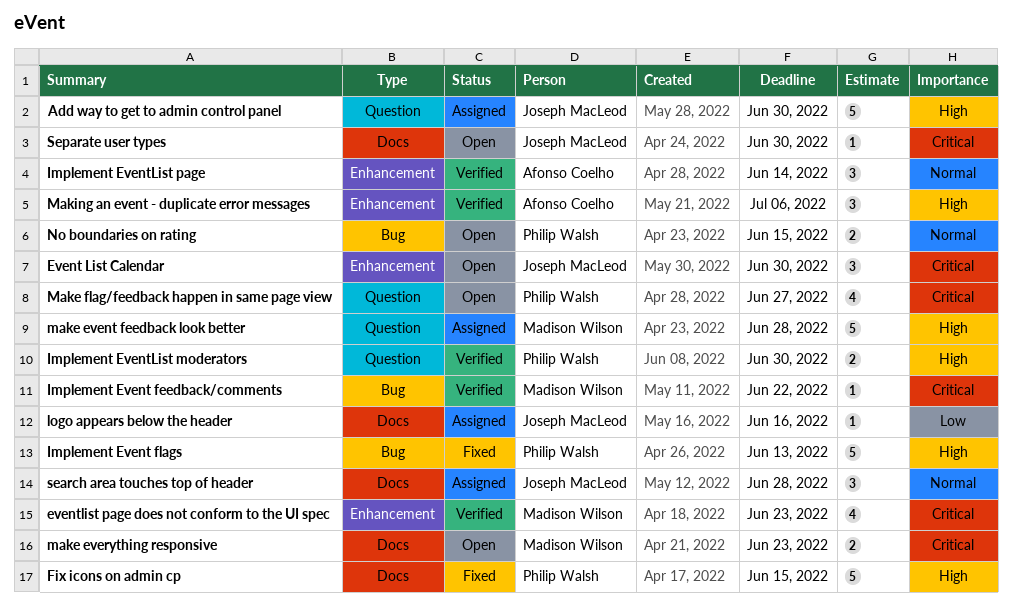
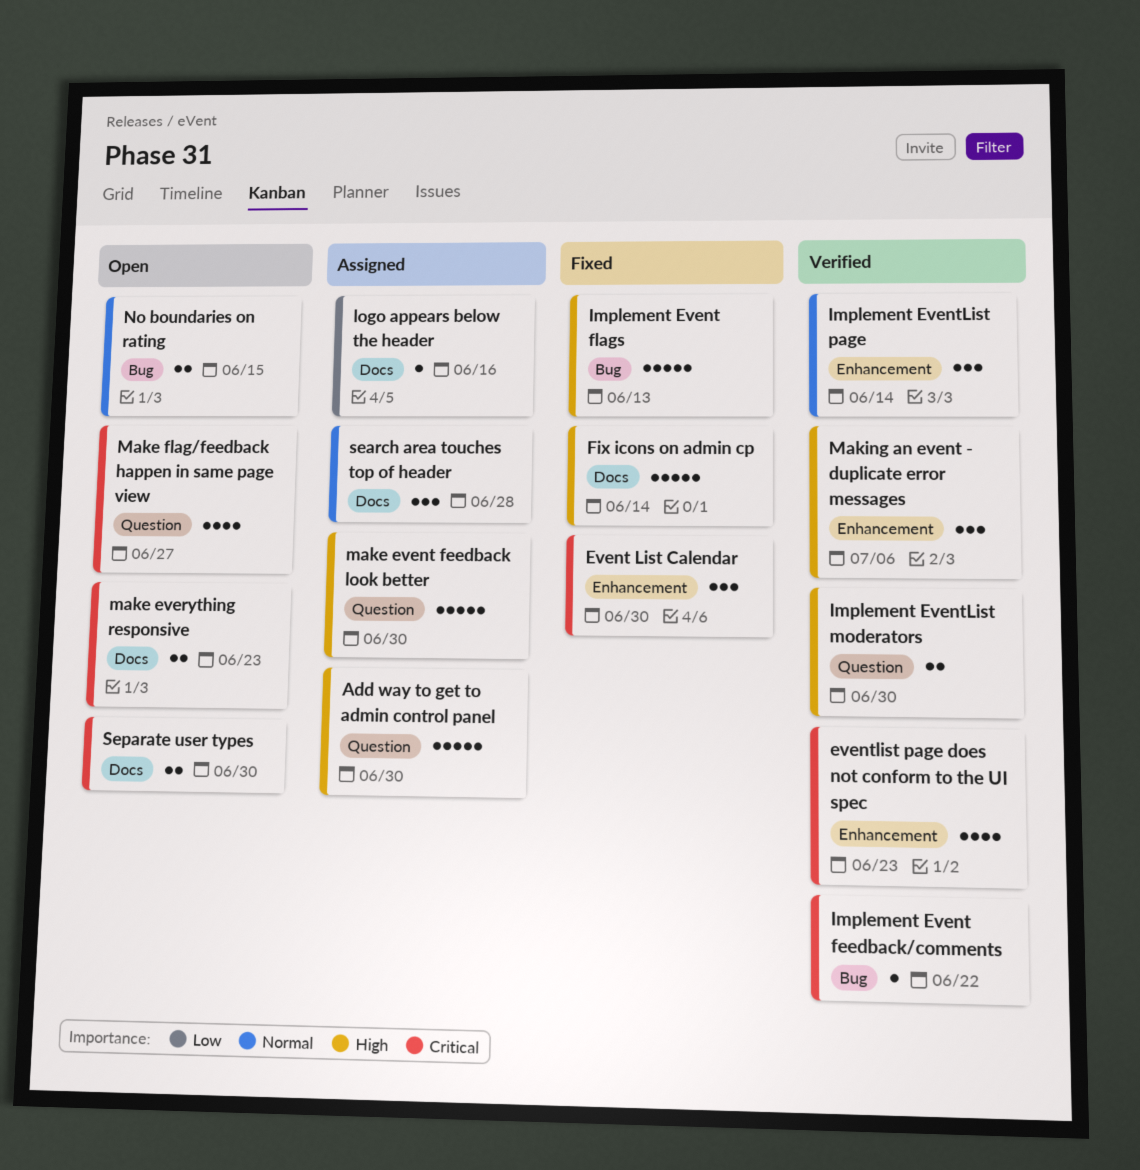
Event List Calendar, status: Open -> Fixed
Fix icons on admin cp, due: Jun 15 -> Jun 14
make event feedback look better, due: Jun 28 -> Jun 30
Separate user types, estimate: 1 -> 2

